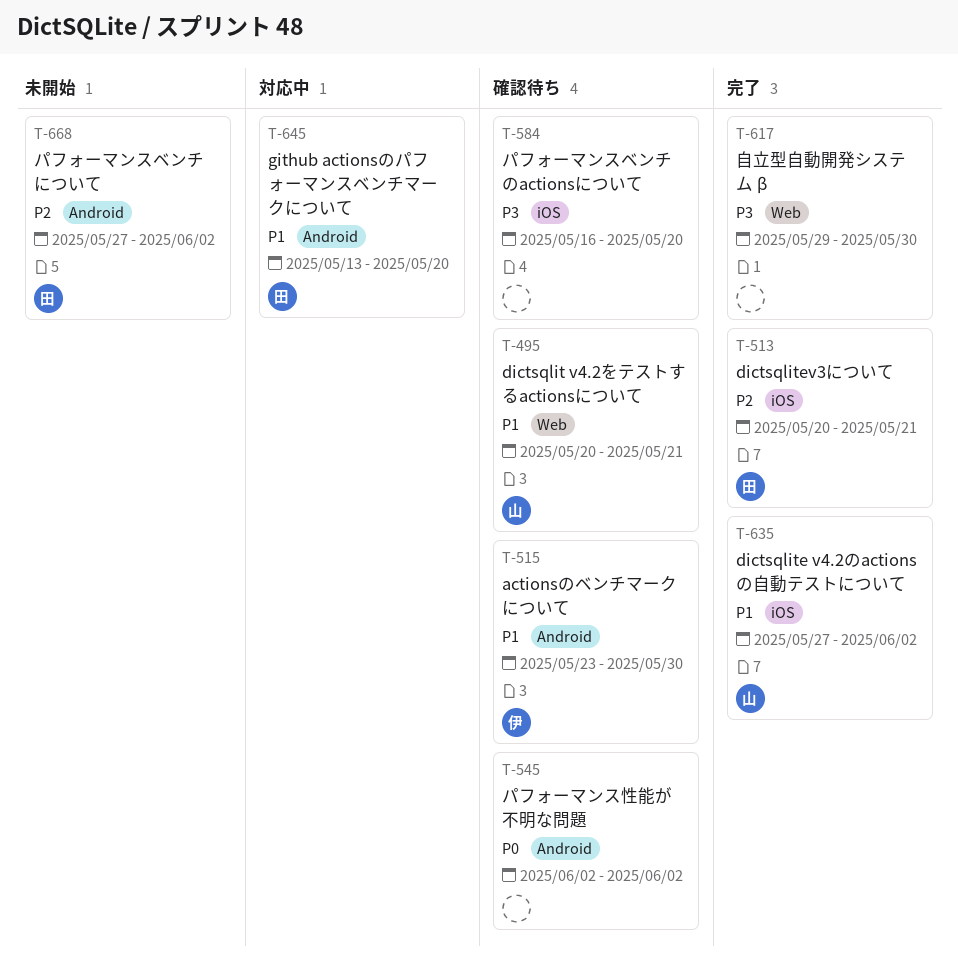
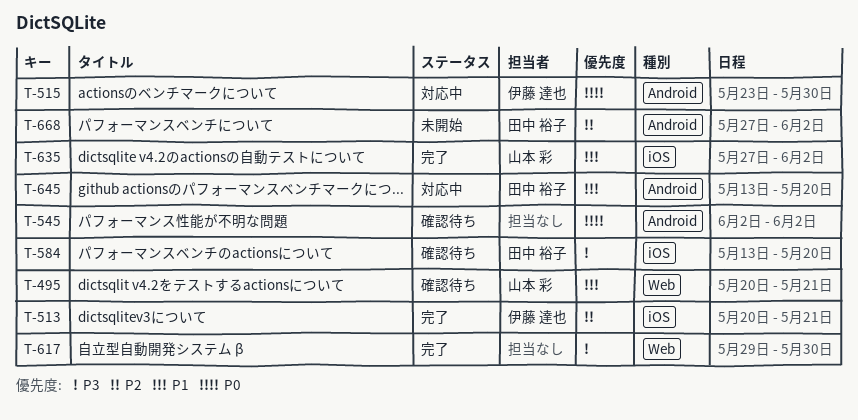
T-513, owner: 田中 裕子 -> 伊藤 達也
T-515, status: 確認待ち -> 対応中
T-515, priority: P1 -> P0
T-584, owner: none -> 田中 裕子
T-584, start: May 16 -> May 13

